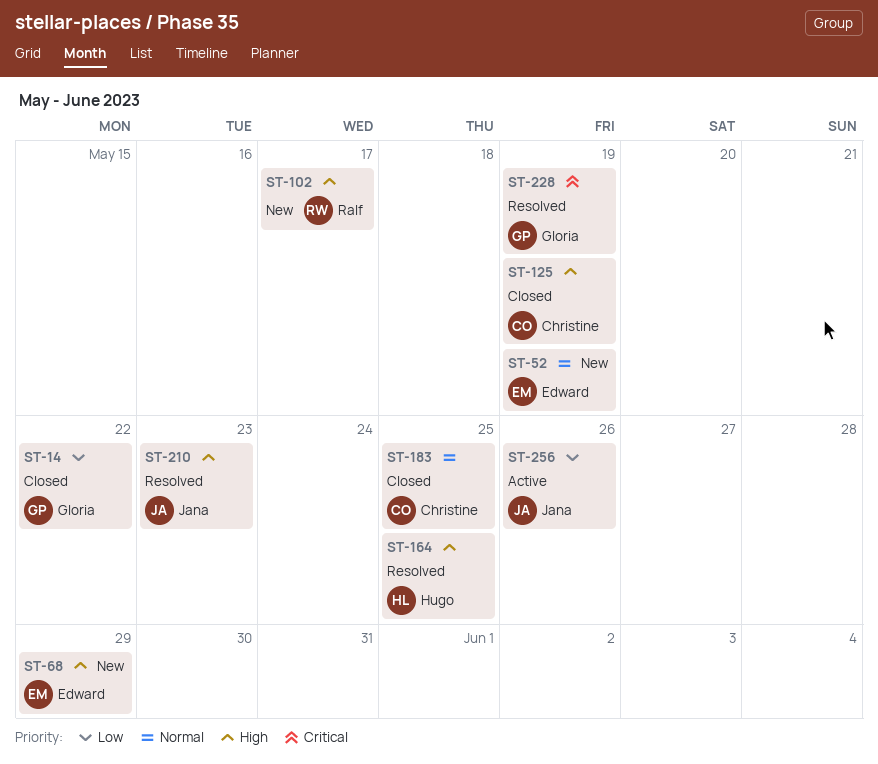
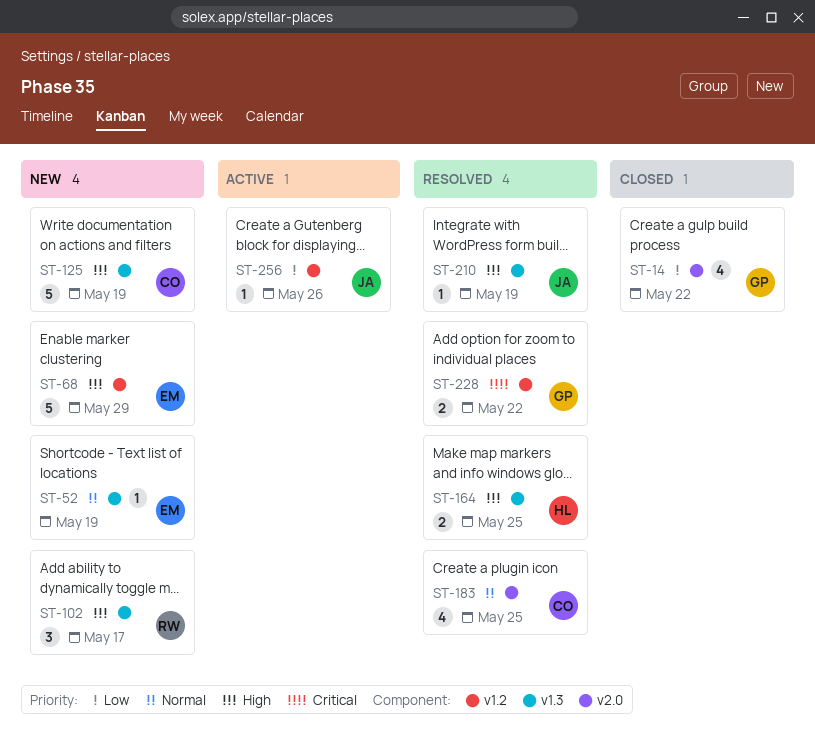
ST-125, status: Closed -> New
ST-183, status: Closed -> Resolved
ST-210, due: May 23 -> May 19
ST-228, due: May 19 -> May 22

